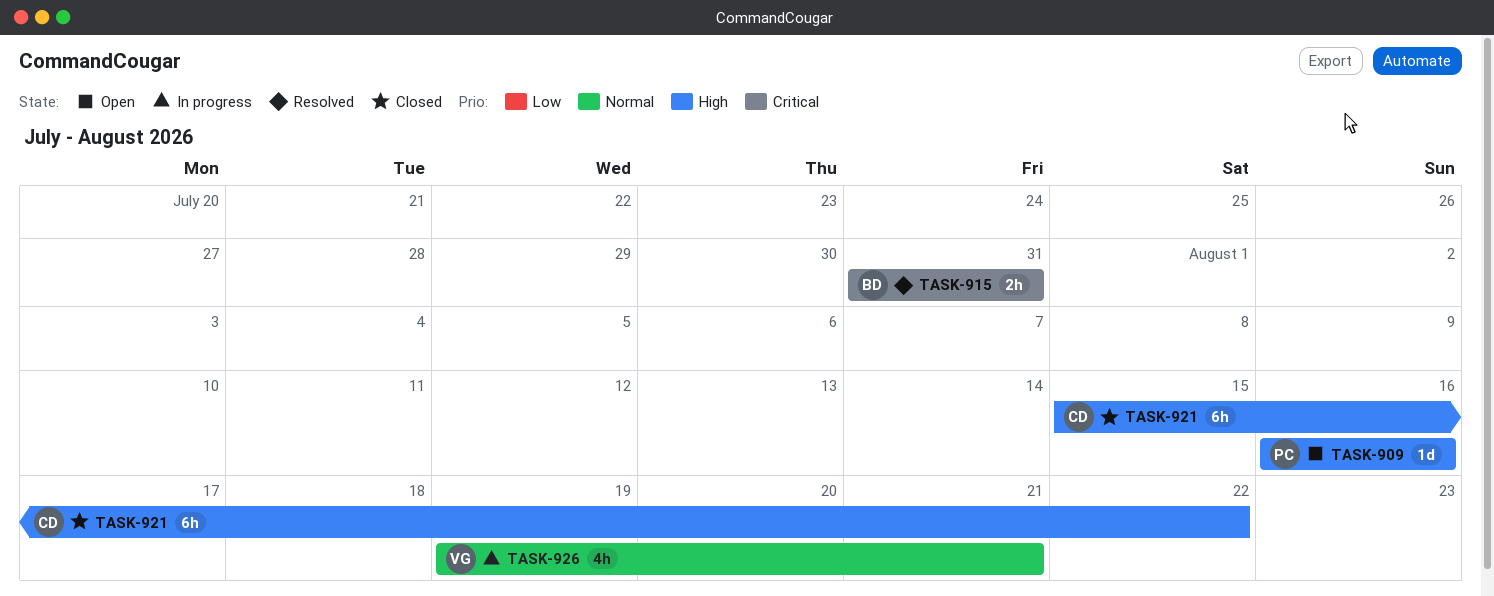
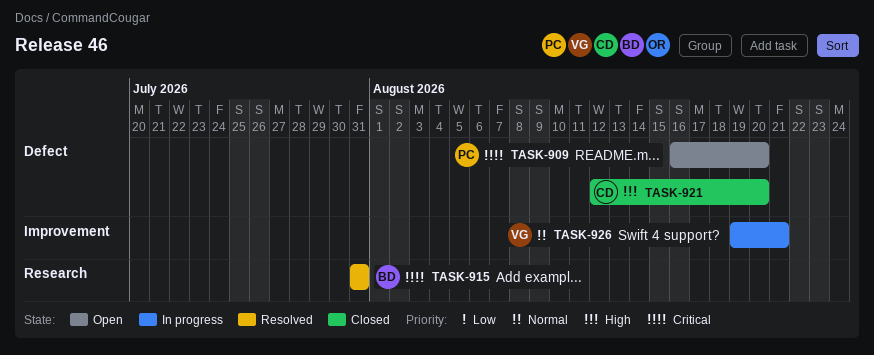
TASK-909, priority: High -> Critical
TASK-909, due: Aug 16 -> Aug 20
TASK-921, start: Aug 15 -> Aug 12
TASK-921, due: Aug 22 -> Aug 20

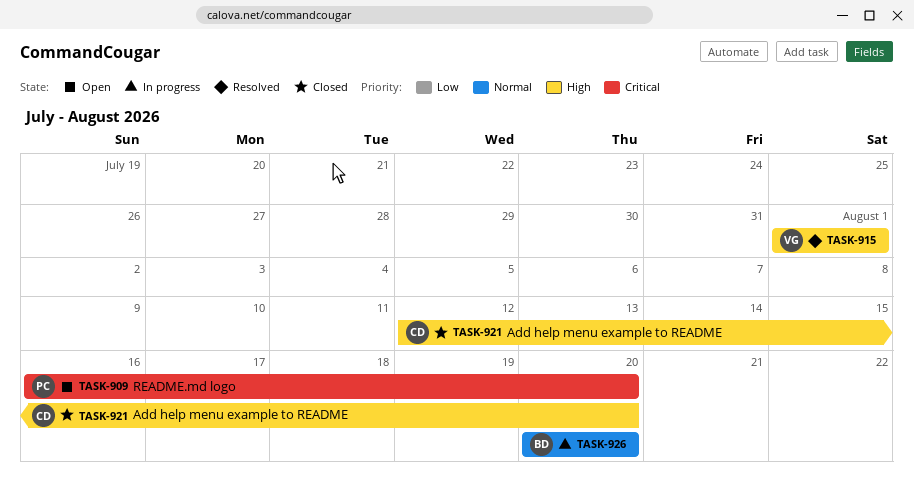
TASK-915, owner: BD -> VG
TASK-915, priority: Critical -> High
TASK-915, start: Jul 31 -> Aug 1
TASK-915, due: Jul 31 -> Aug 1
TASK-926, owner: VG -> BD
TASK-926, start: Aug 19 -> Aug 20
TASK-926, due: Aug 21 -> Aug 20

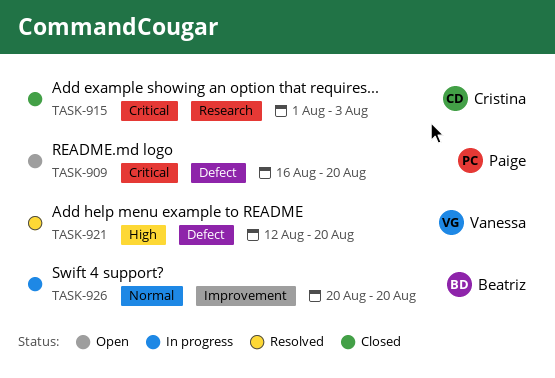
TASK-915, status: Resolved -> Closed
TASK-915, owner: Vanessa -> Cristina
TASK-915, priority: High -> Critical
TASK-915, due: Aug 1 -> Aug 3
TASK-921, status: Closed -> Resolved
TASK-921, owner: Cristina -> Vanessa

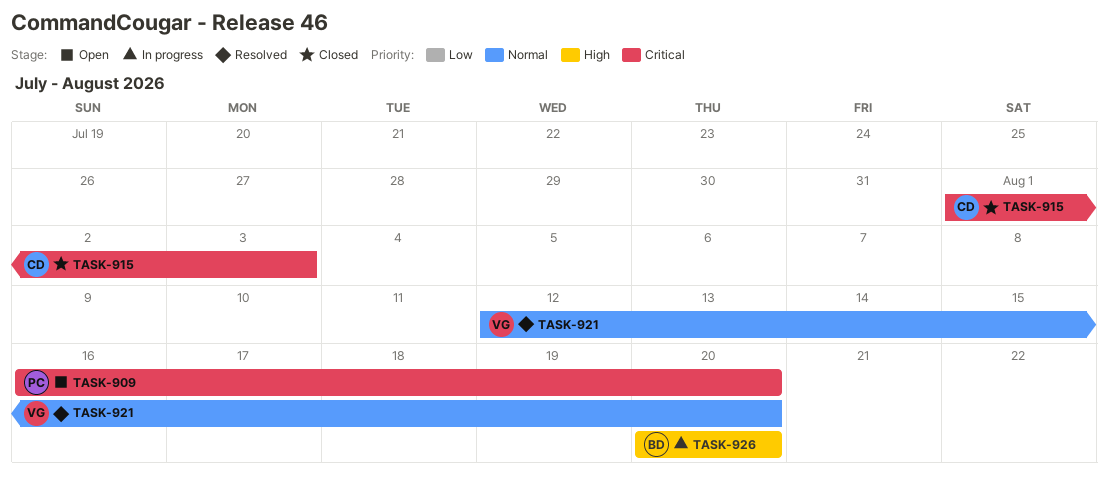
TASK-921, priority: High -> Normal
TASK-926, priority: Normal -> High

